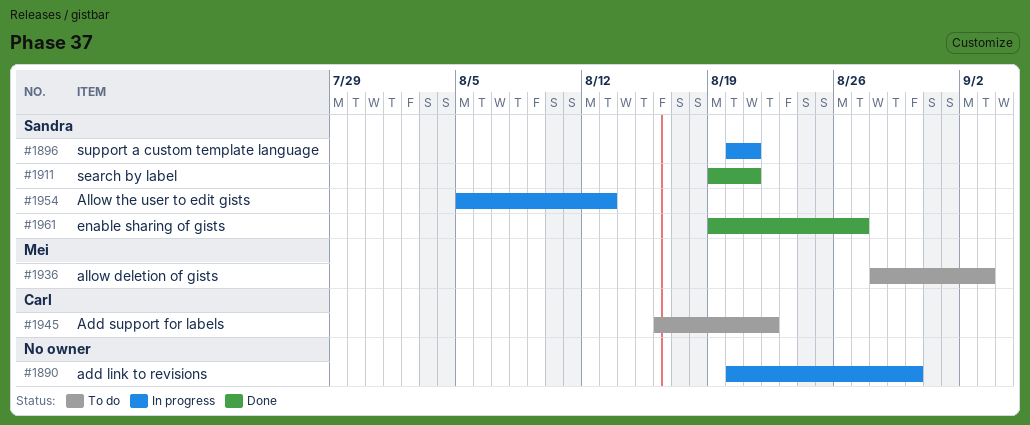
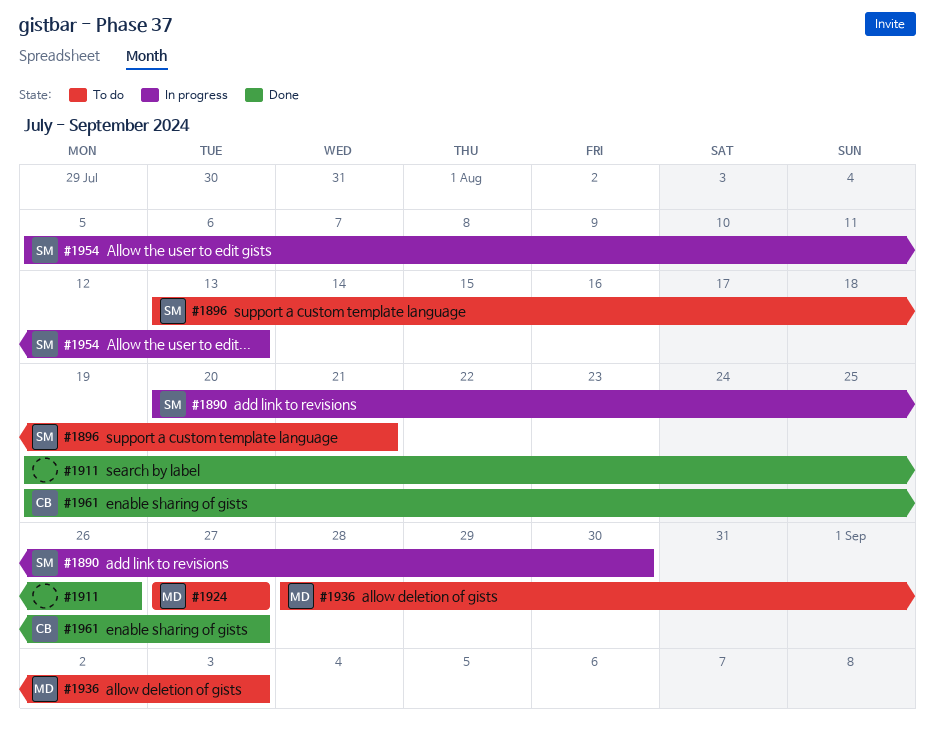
#1890, owner: none -> Sandra
#1896, status: In progress -> To do
#1896, start: Aug 20 -> Aug 13
#1911, owner: Sandra -> none
#1911, due: Aug 21 -> Aug 26
#1924: none -> present
#1945: present -> none
#1961, owner: Sandra -> Carl

